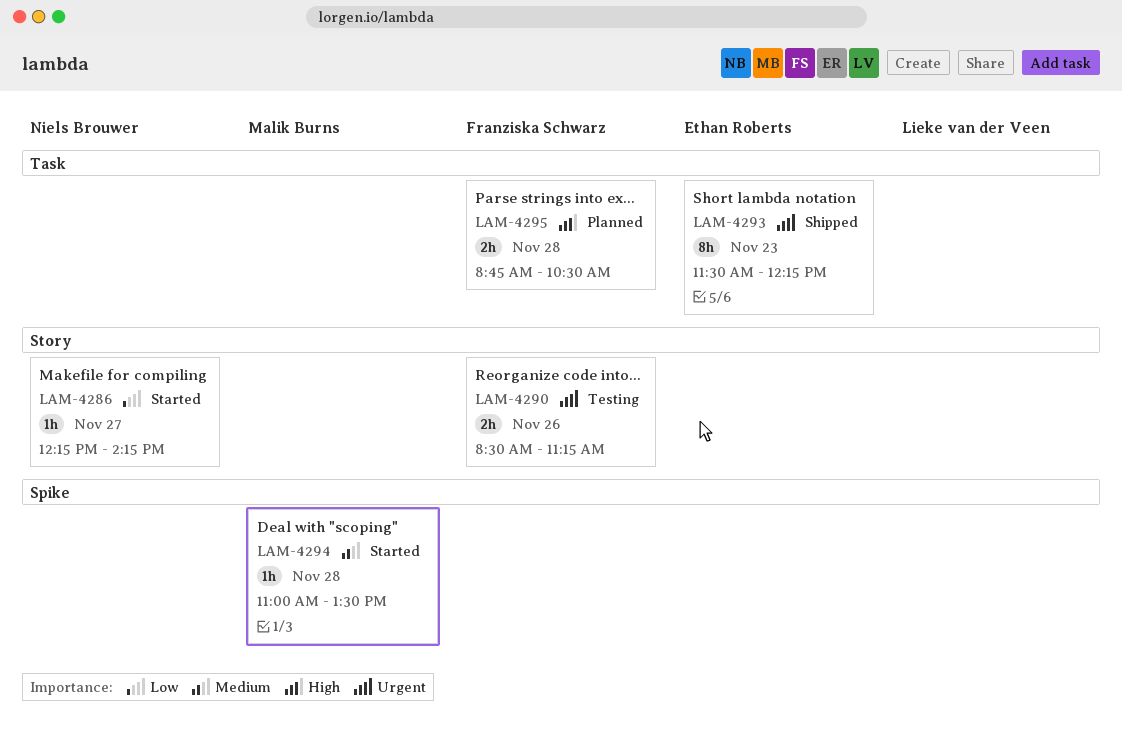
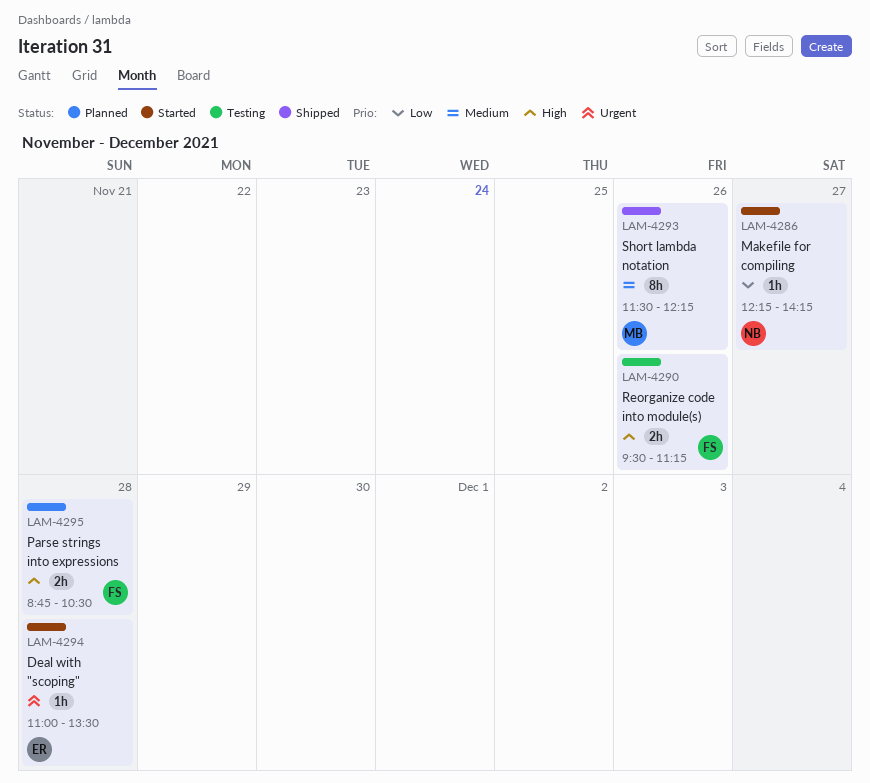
LAM-4290, priority: Urgent -> High
LAM-4290, begins: 08:30 -> 09:30
LAM-4293, owner: Ethan Roberts -> Malik Burns
LAM-4293, priority: Urgent -> Medium
LAM-4293, day: Nov 23 -> Nov 26
LAM-4294, owner: Malik Burns -> Ethan Roberts
LAM-4294, priority: Medium -> Urgent

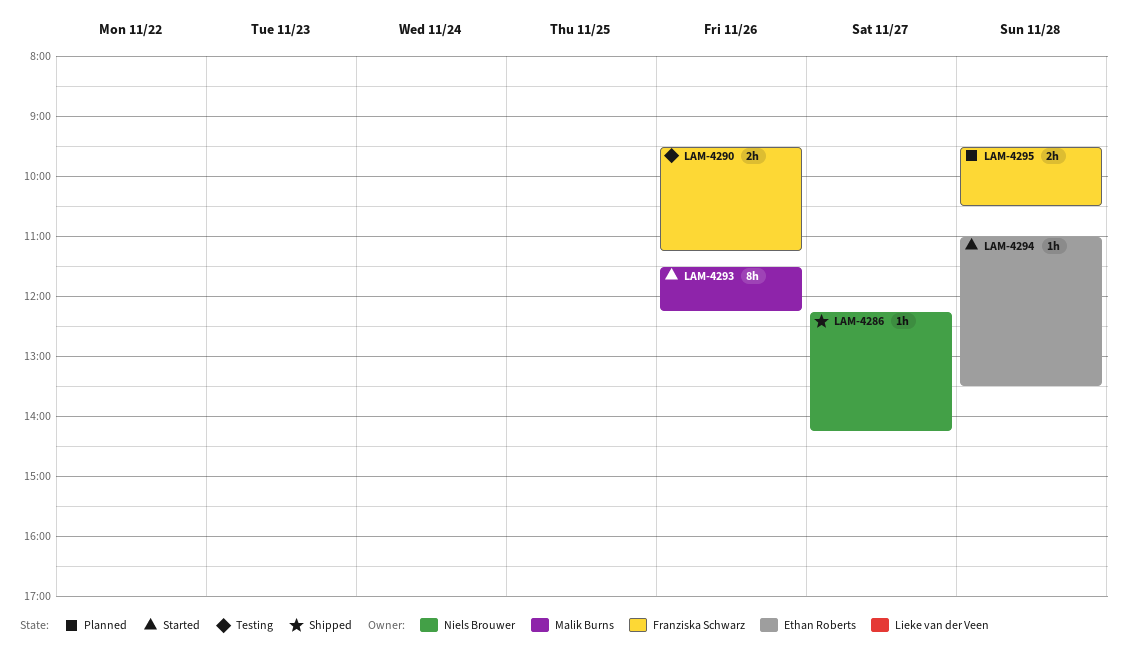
LAM-4286, status: Started -> Shipped
LAM-4293, status: Shipped -> Started
LAM-4295, begins: 08:45 -> 09:30

